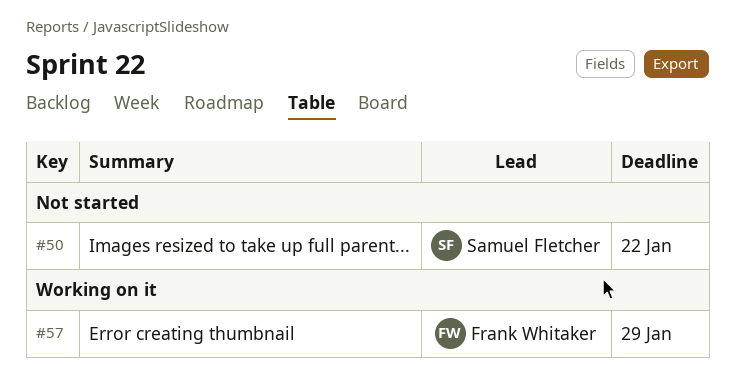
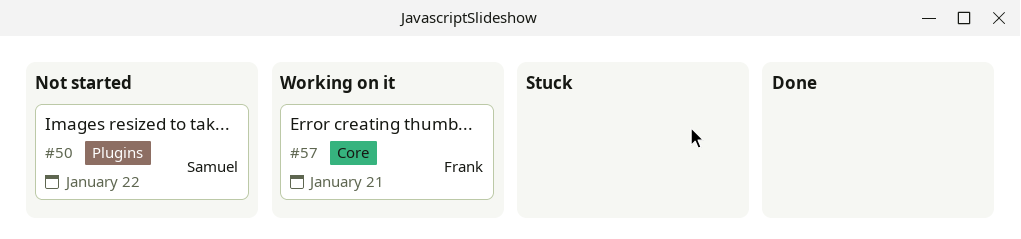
#57, due: Jan 29 -> Jan 21

